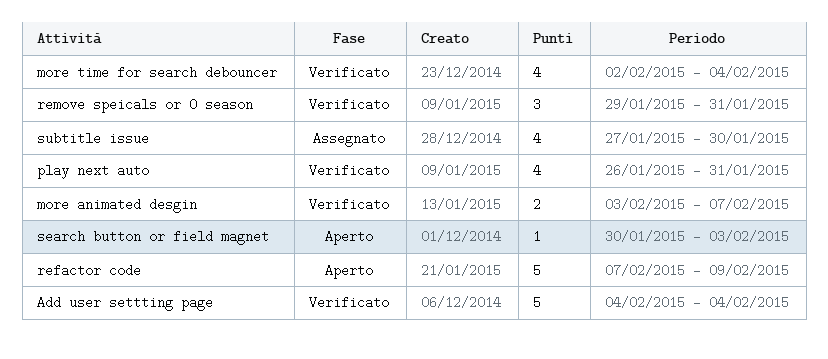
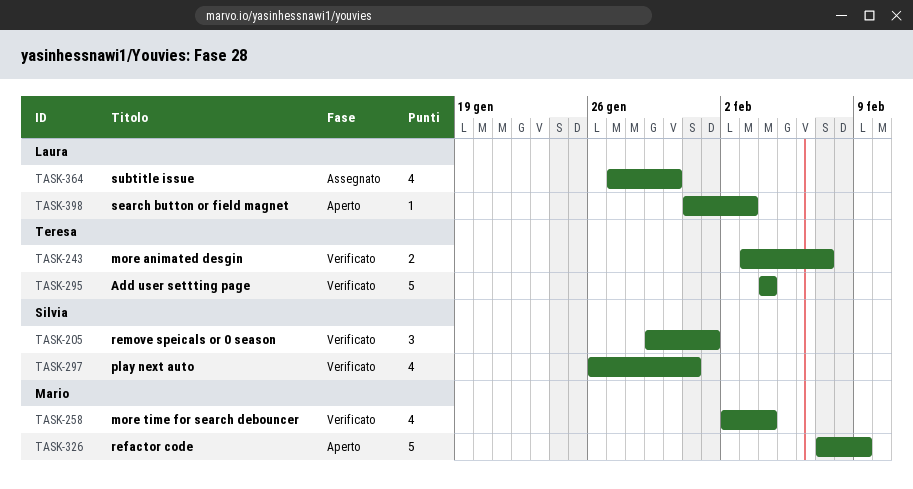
remove speicals or 0 season, due: Jan 31 -> Feb 1
search button or field magnet, start: Jan 30 -> Jan 31

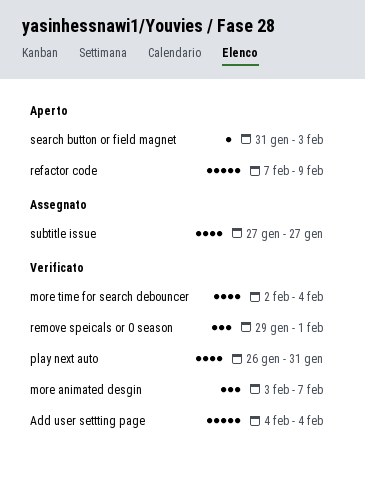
more animated desgin, estimate: 2 -> 3
subtitle issue, due: Jan 30 -> Jan 27

